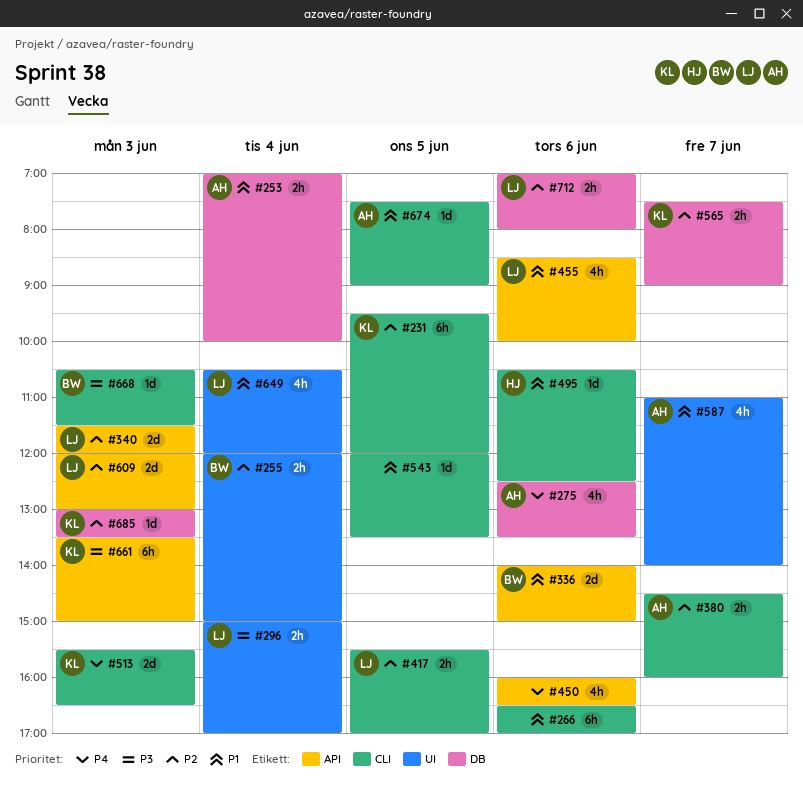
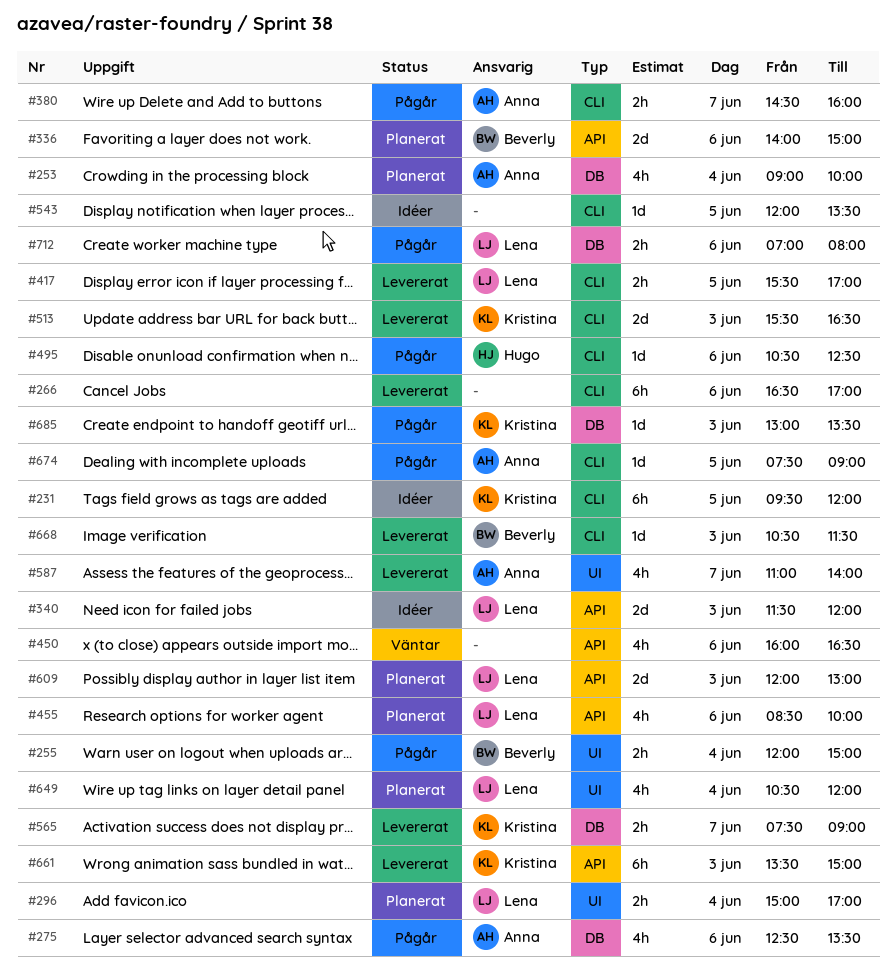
#253, estimate: 2h -> 4h
#253, begins: 07:00 -> 09:00

